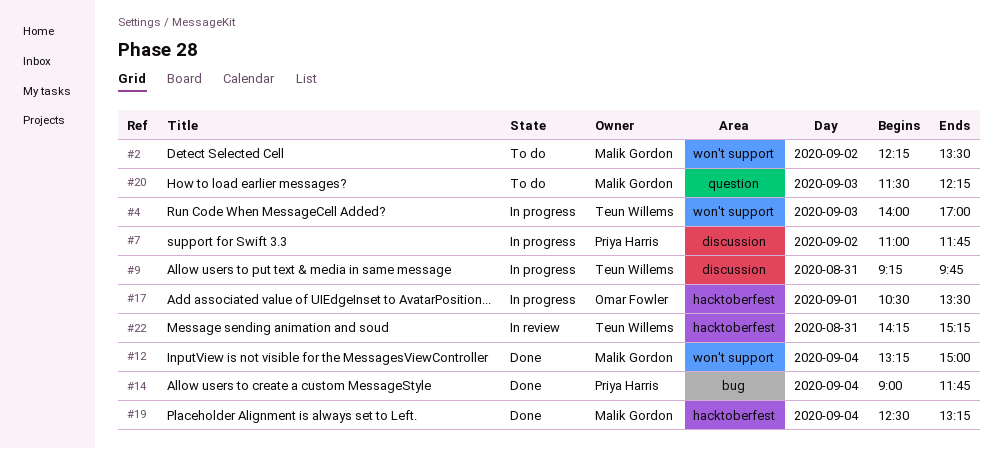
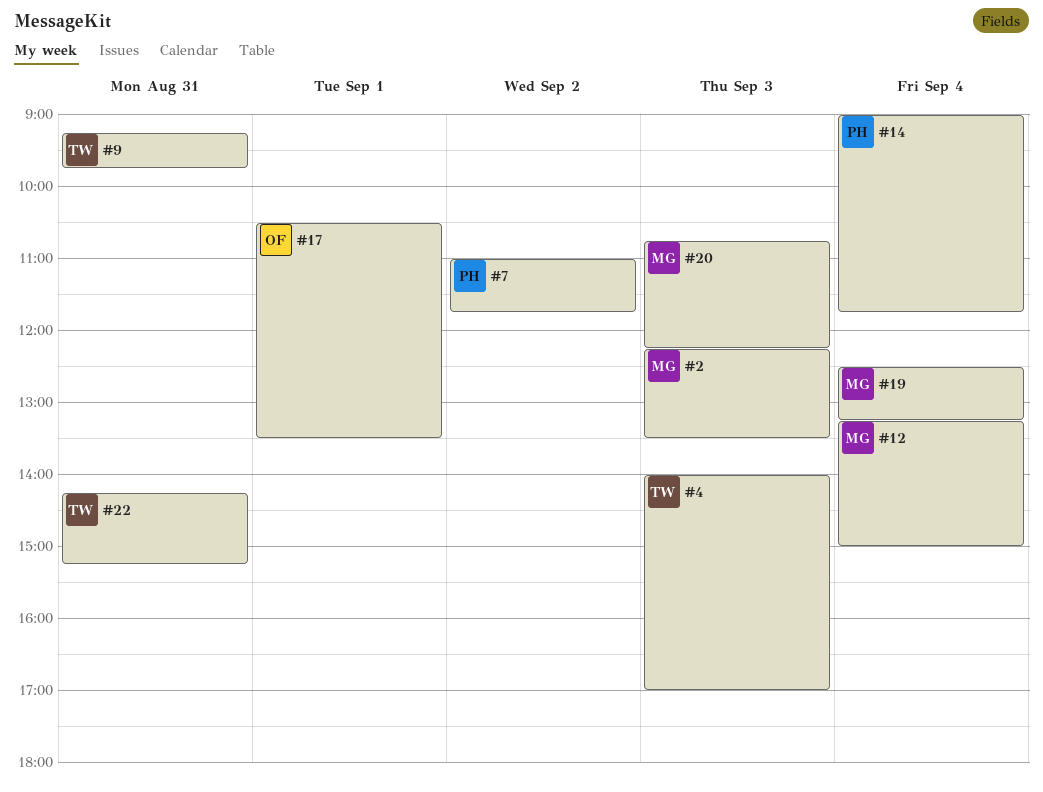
#2, day: Sep 2 -> Sep 3
#20, begins: 11:30 -> 10:45

